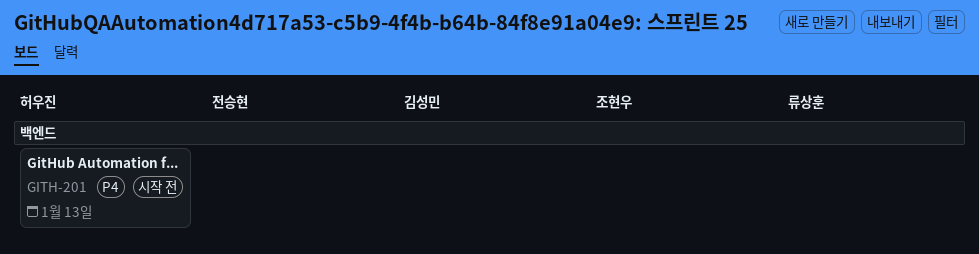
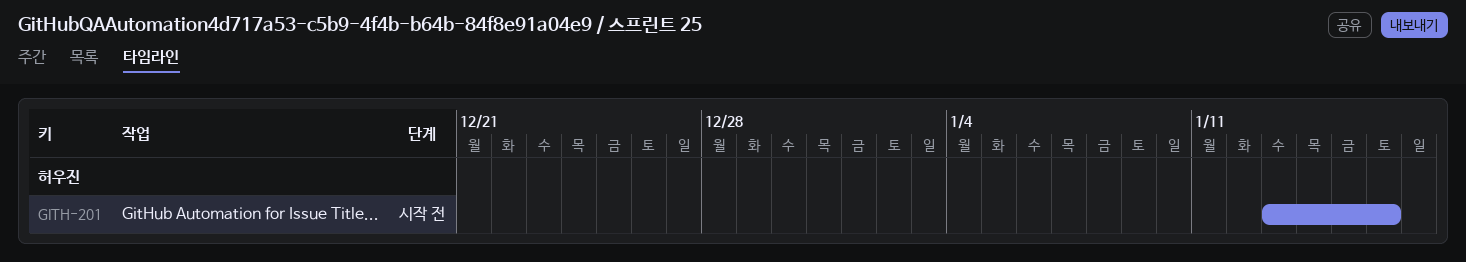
GITH-201, due: Jan 13 -> Jan 16

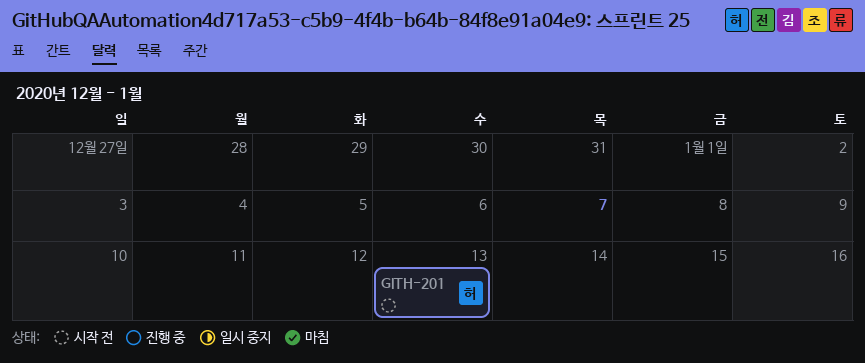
GITH-201, due: Jan 16 -> Jan 13

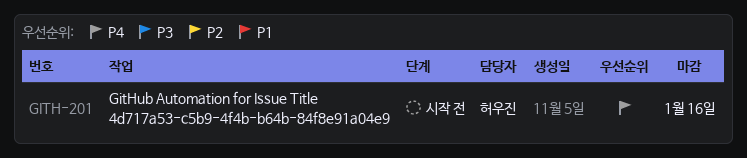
GITH-201, due: Jan 13 -> Jan 16

